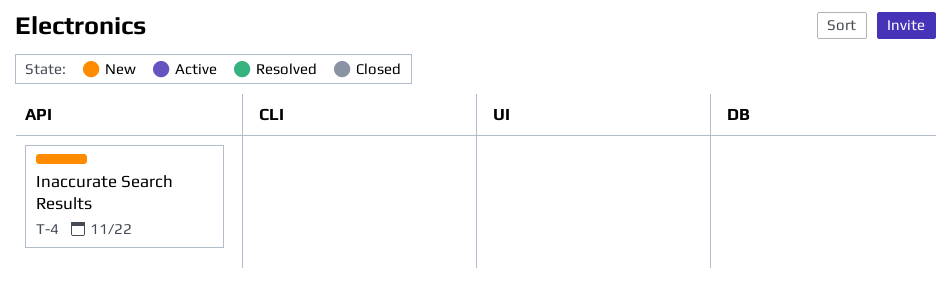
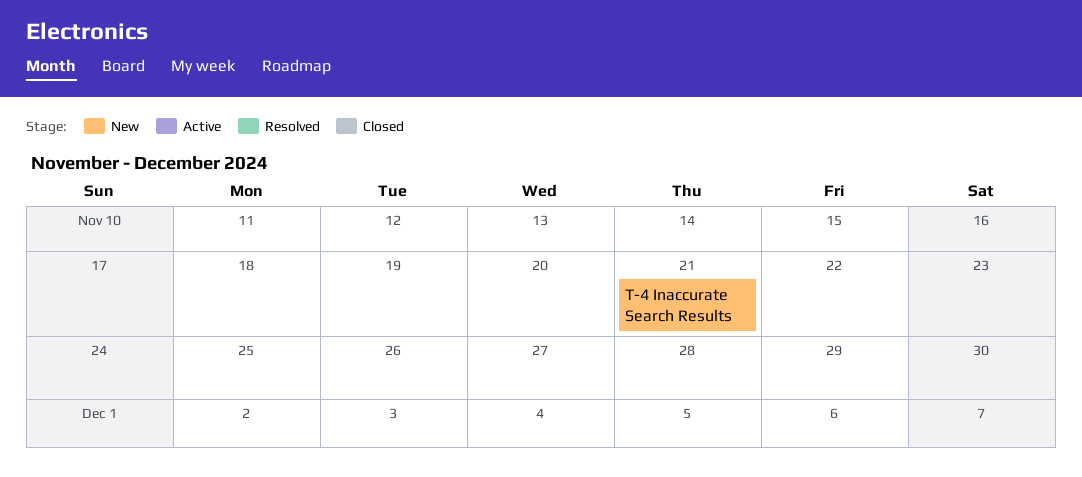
T-4, due: Nov 22 -> Nov 21

